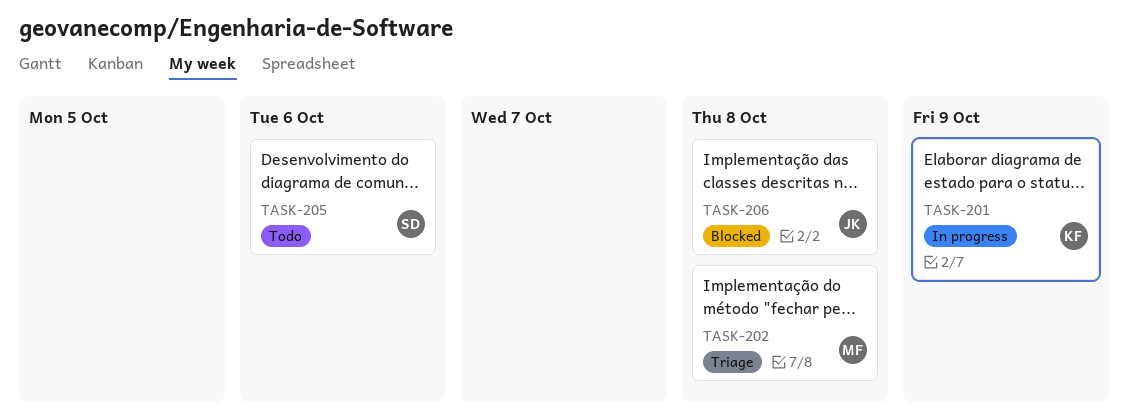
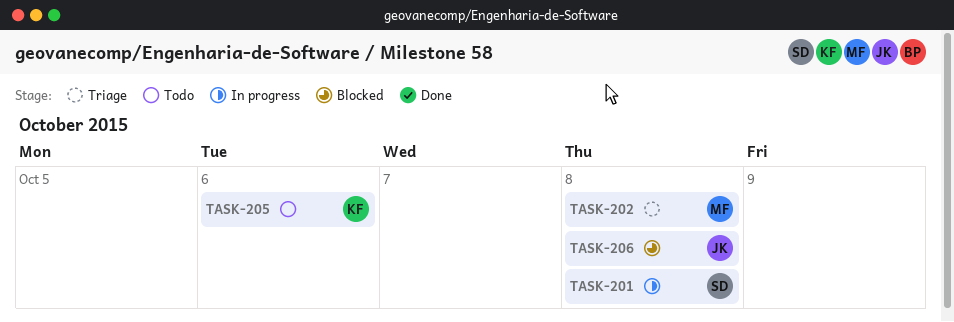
TASK-201, owner: KF -> SD
TASK-201, due: Oct 9 -> Oct 8
TASK-205, owner: SD -> KF

